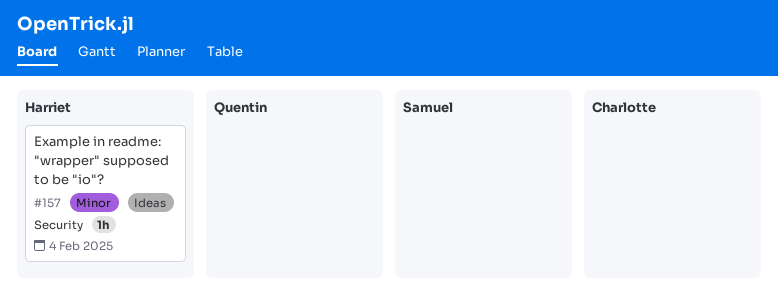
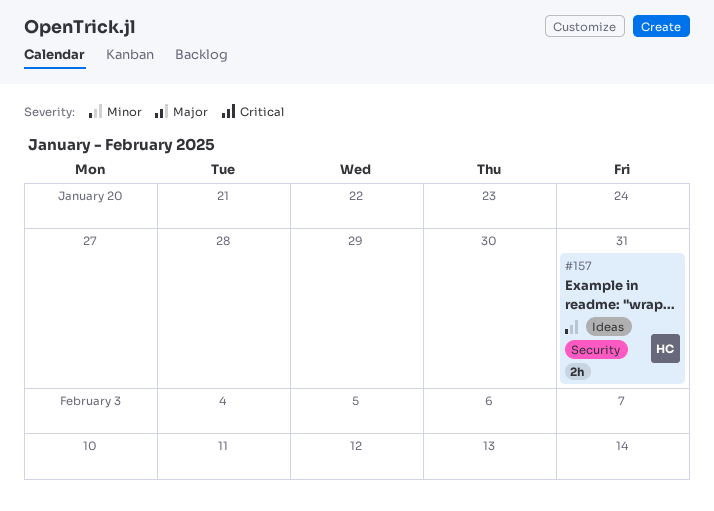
#157, estimate: 1h -> 2h
#157, due: Feb 4 -> Jan 31

